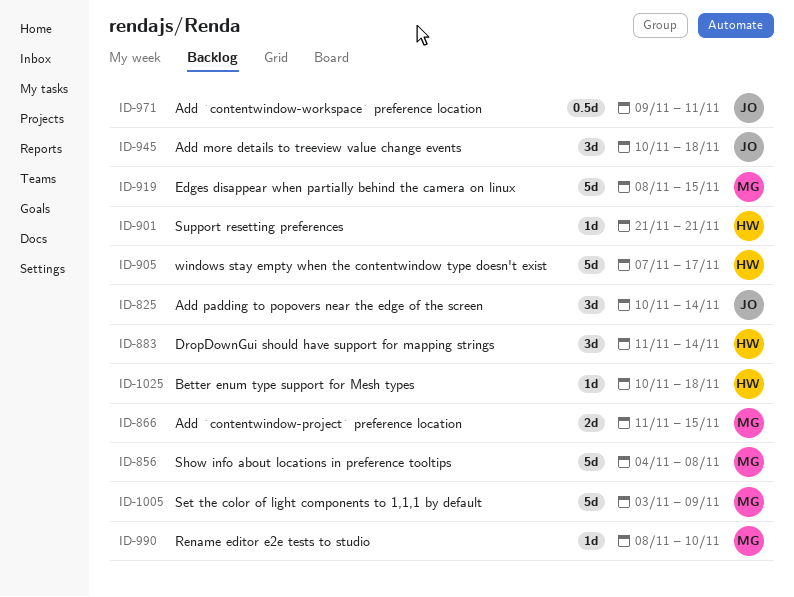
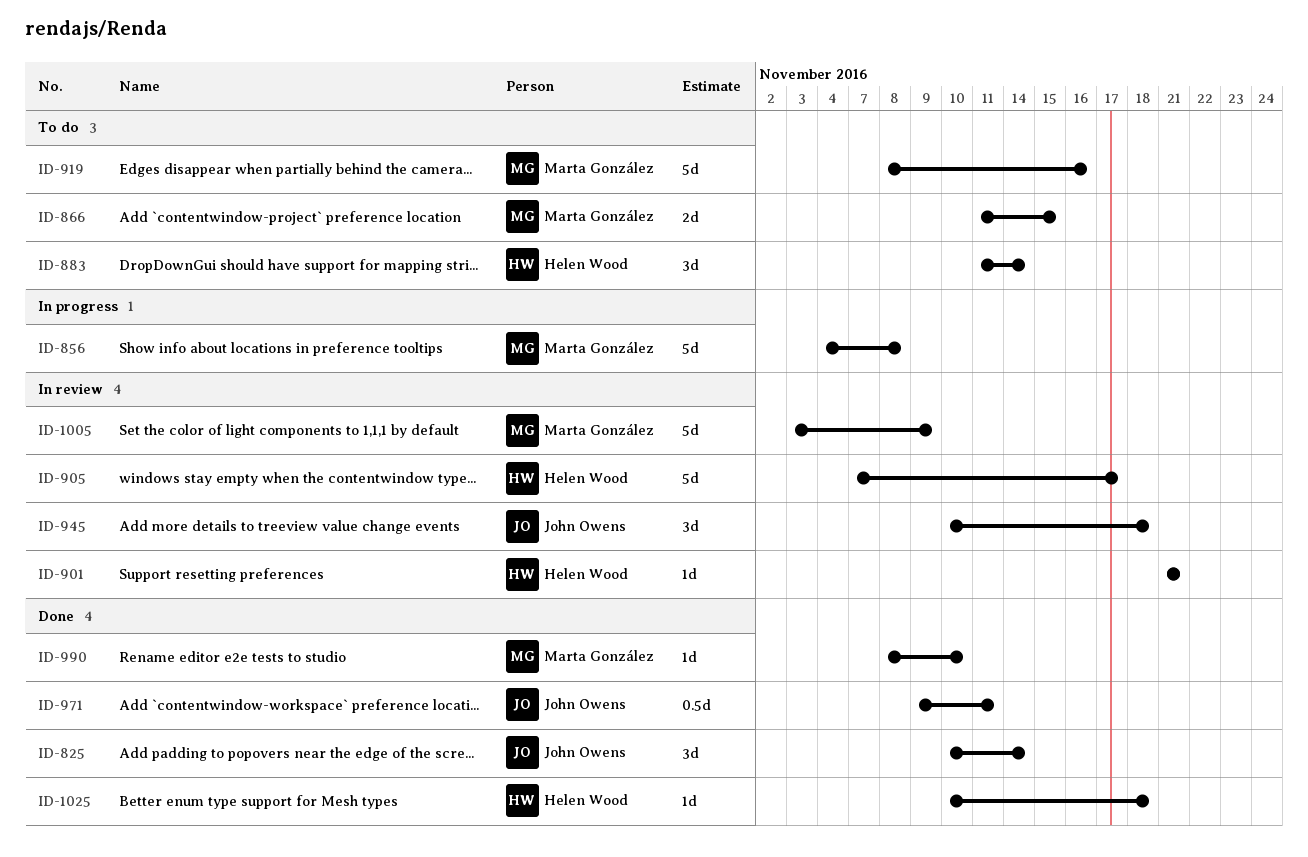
ID-919, due: Nov 15 -> Nov 16

